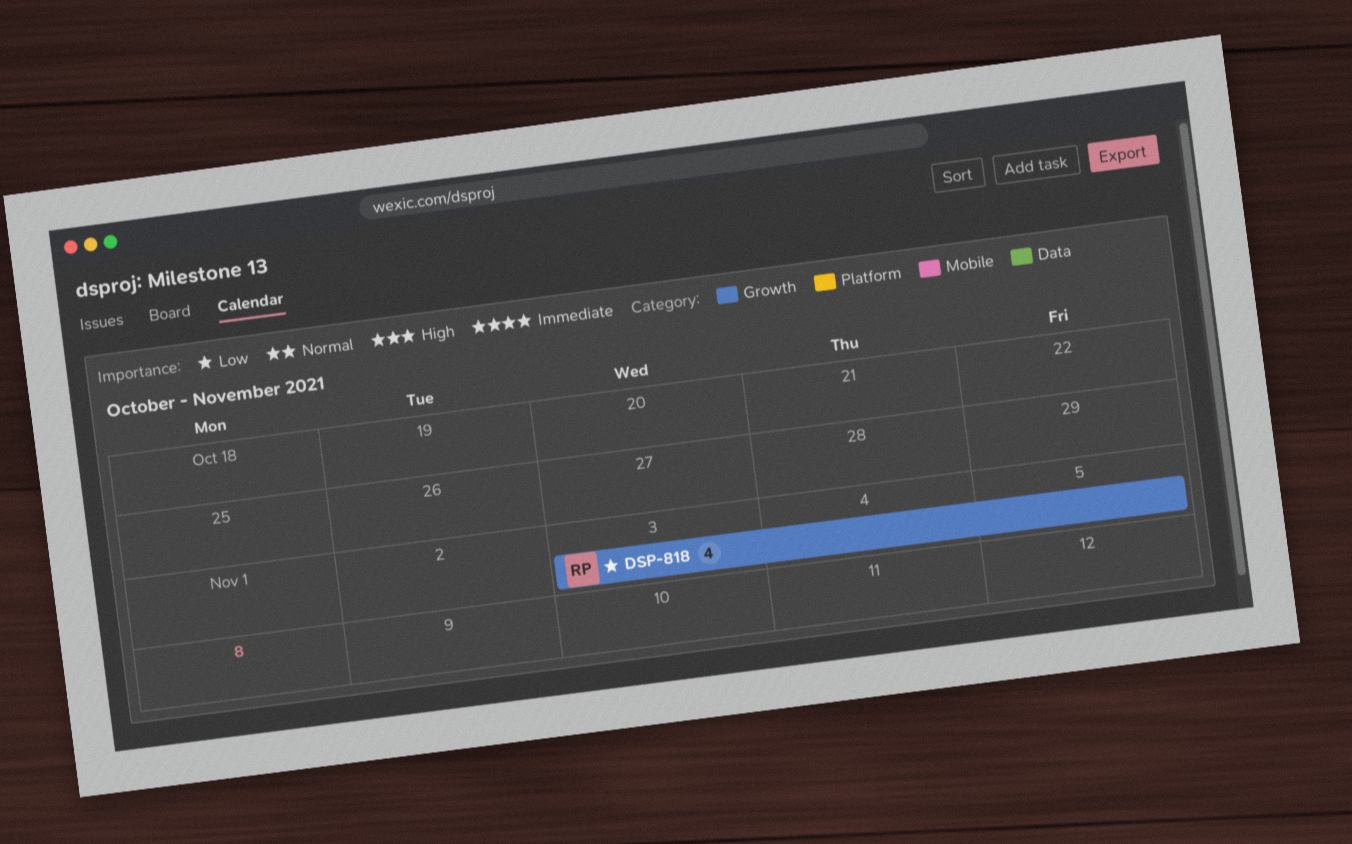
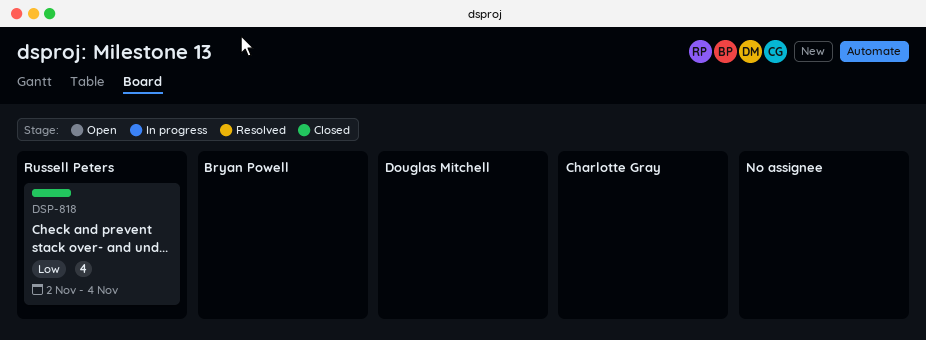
DSP-818, start: Nov 3 -> Nov 2
DSP-818, due: Nov 5 -> Nov 4

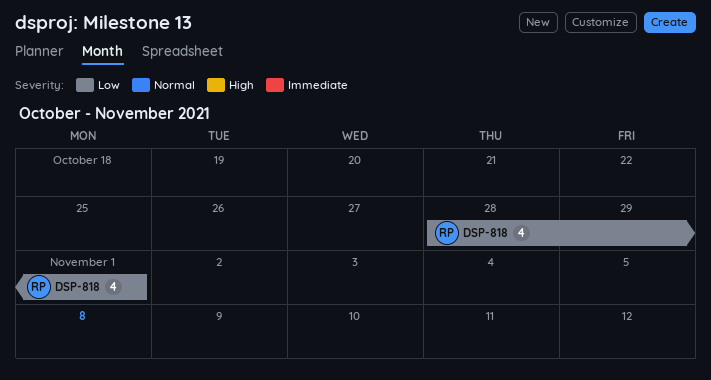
DSP-818, start: Nov 2 -> Oct 28
DSP-818, due: Nov 4 -> Nov 1

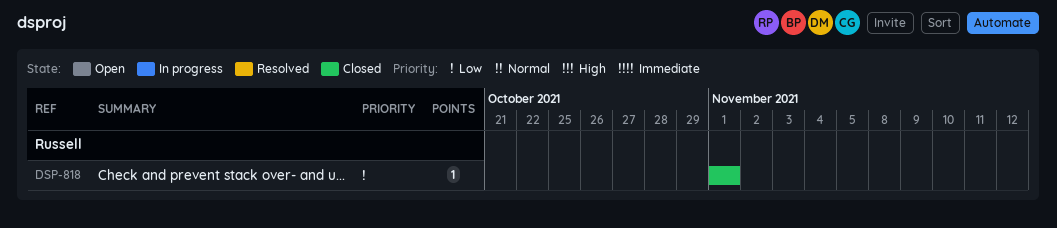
DSP-818, estimate: 4 -> 1
DSP-818, start: Oct 28 -> Nov 1

